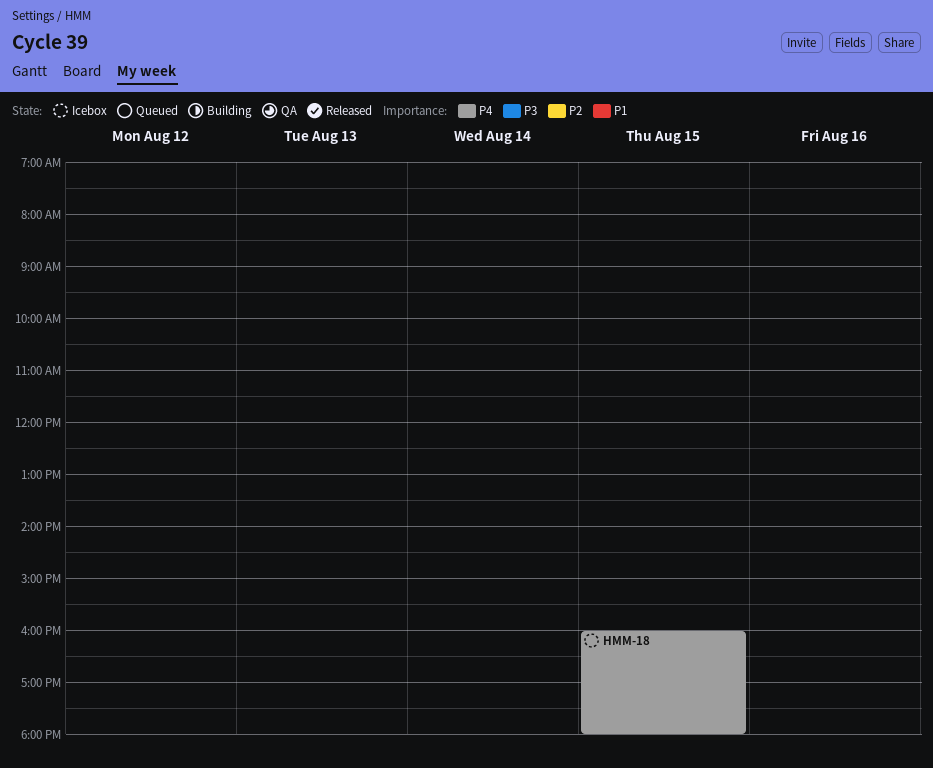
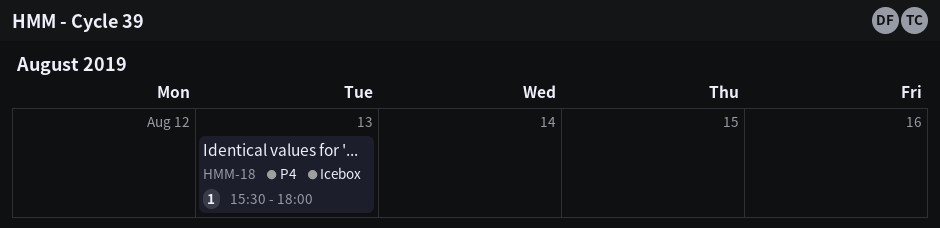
HMM-18, day: Aug 15 -> Aug 13
HMM-18, begins: 16:00 -> 15:30

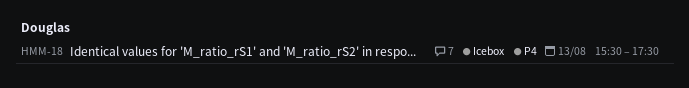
HMM-18, ends: 18:00 -> 17:30

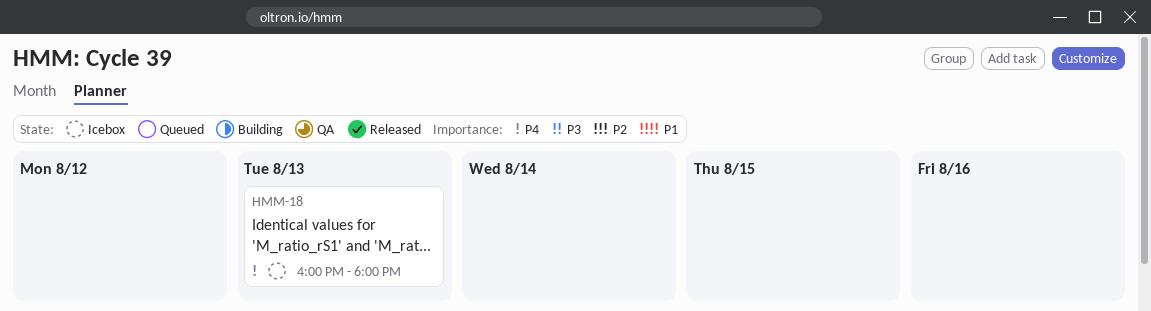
HMM-18, begins: 15:30 -> 16:00
HMM-18, ends: 17:30 -> 18:00

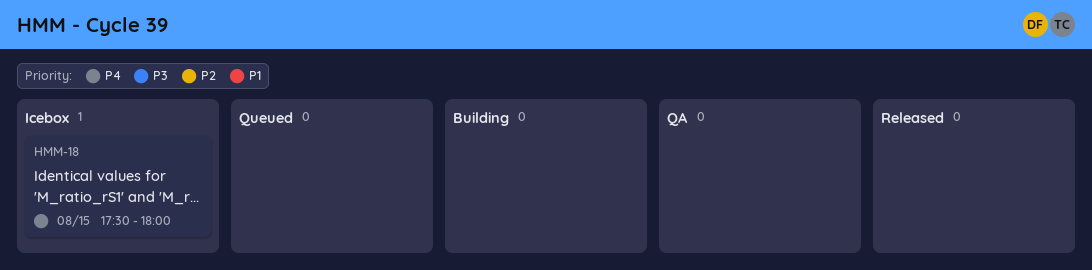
HMM-18, day: Aug 13 -> Aug 15
HMM-18, begins: 16:00 -> 17:30

